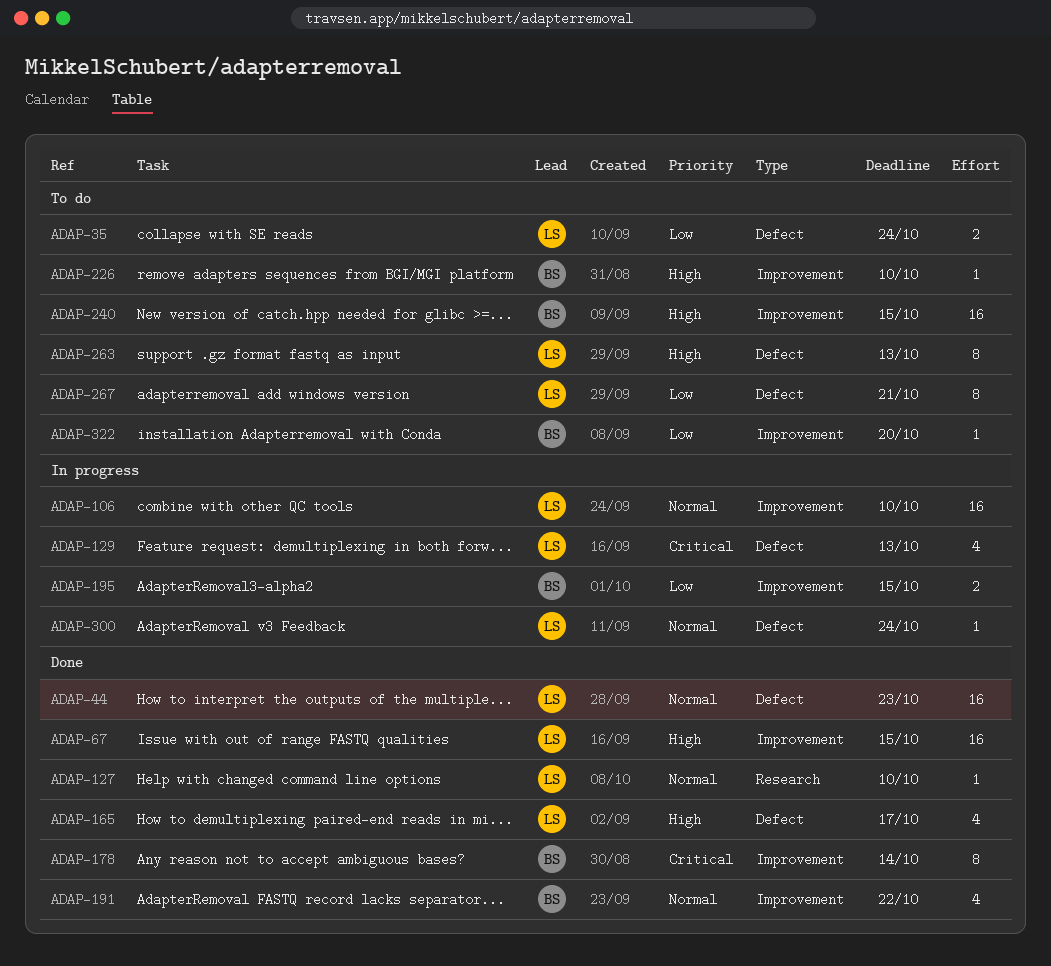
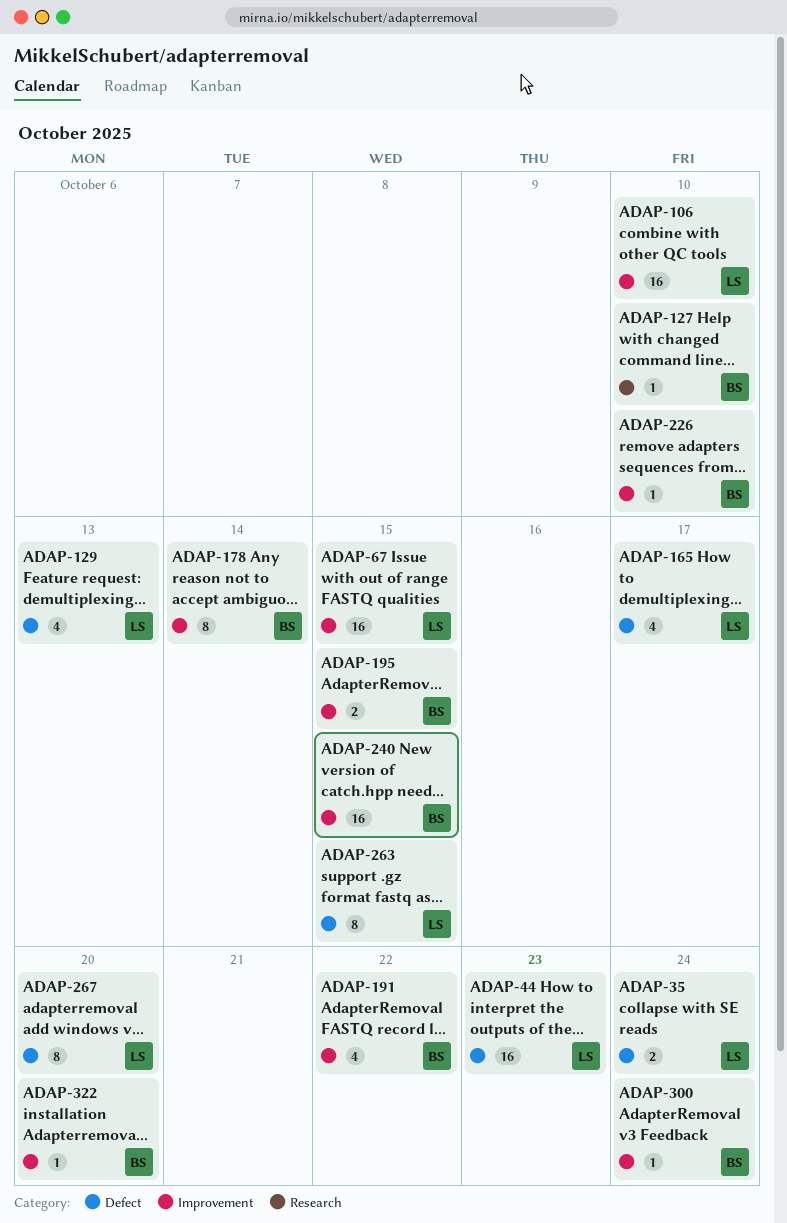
ADAP-127, owner: LS -> BS
ADAP-263, due: Oct 13 -> Oct 15
ADAP-267, due: Oct 21 -> Oct 20
ADAP-300, owner: LS -> BS
ADAP-300, label: Defect -> Improvement

